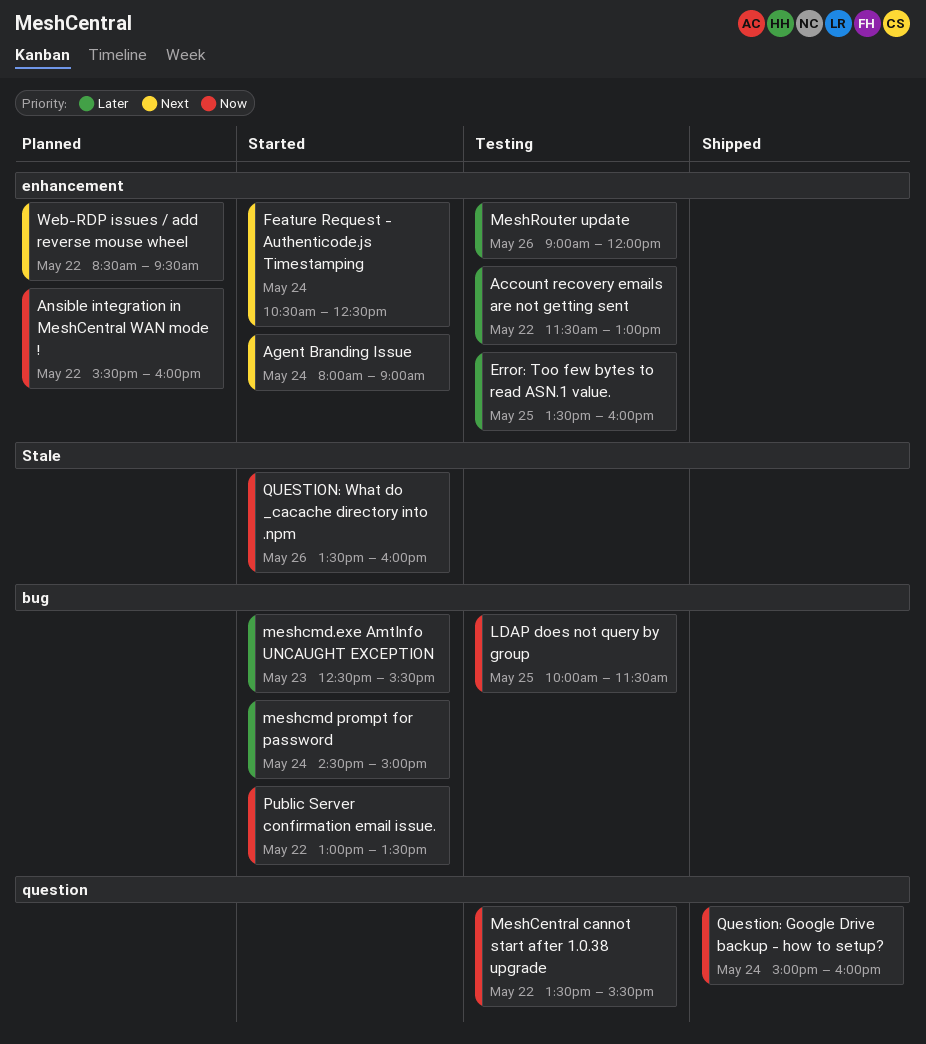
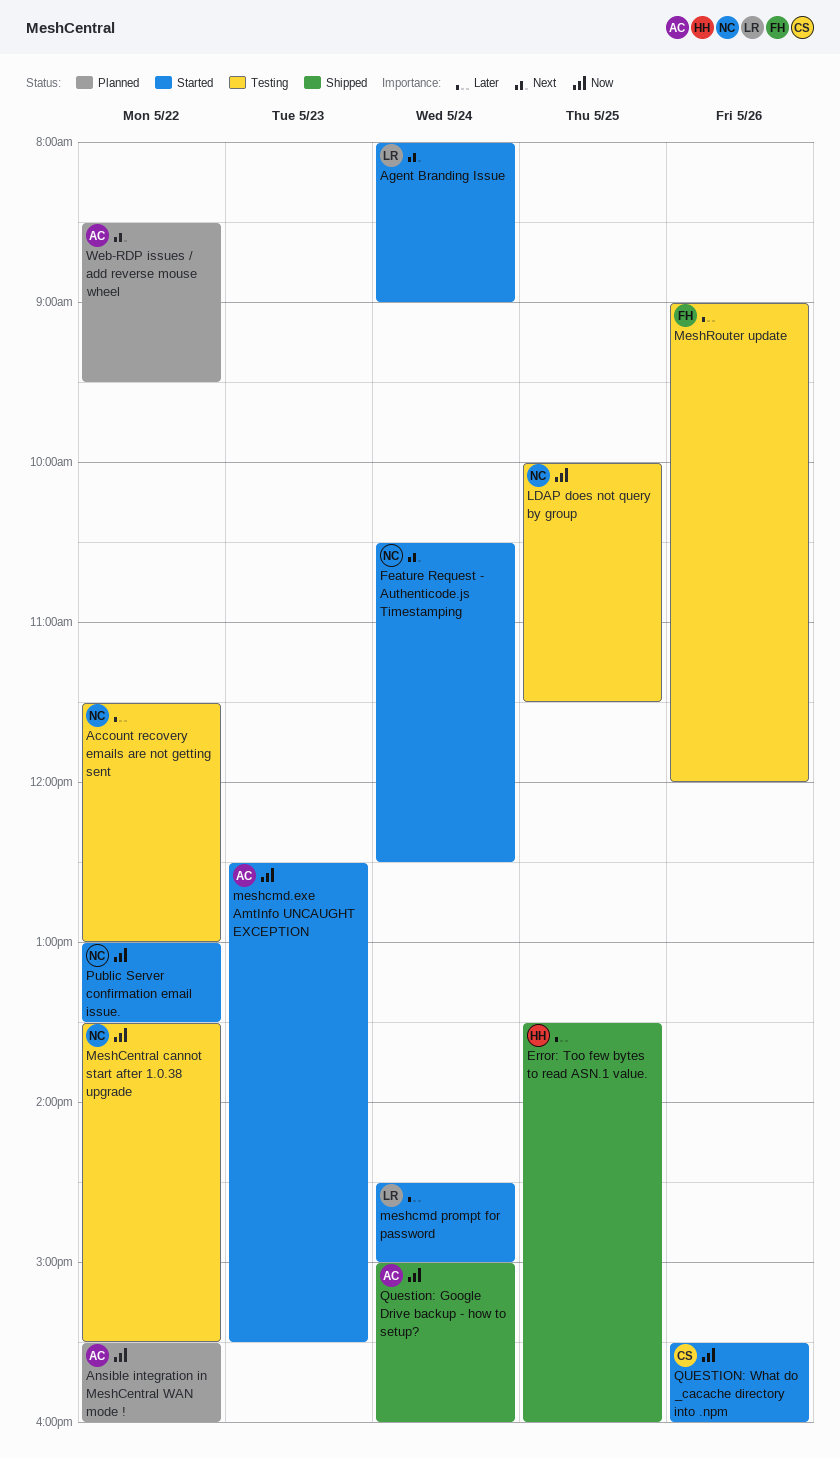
Error: Too few bytes to read ASN.1 value., status: Testing -> Shipped
meshcmd.exe AmtInfo UNCAUGHT EXCEPTION, priority: Later -> Now
QUESTION: What do _cacache directory into .npm, begins: 13:30 -> 15:30

